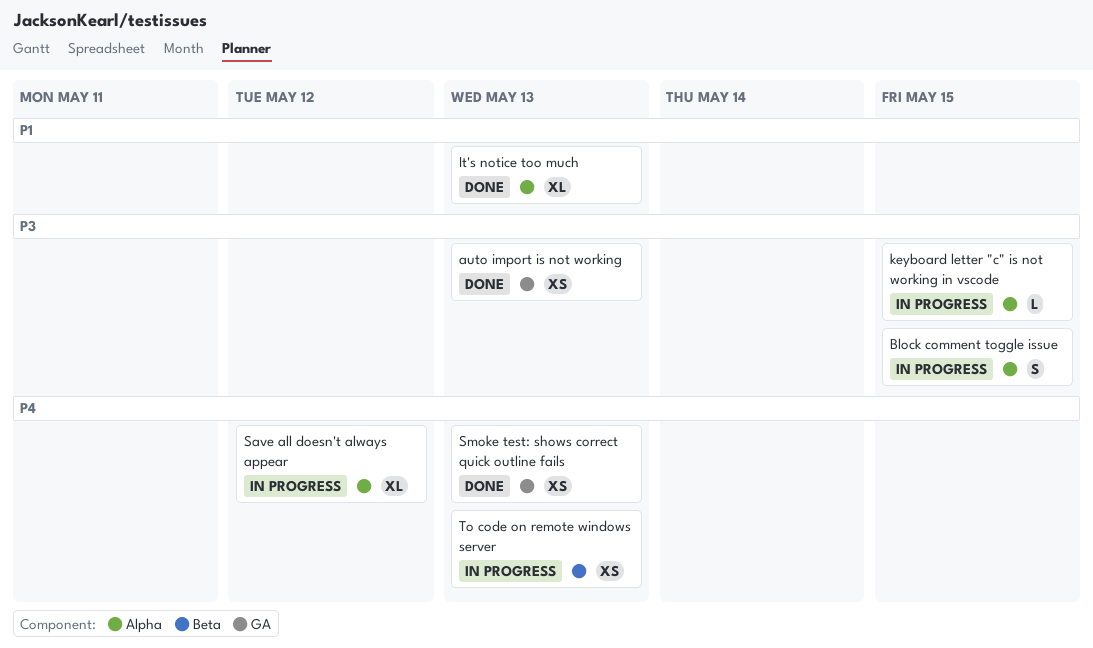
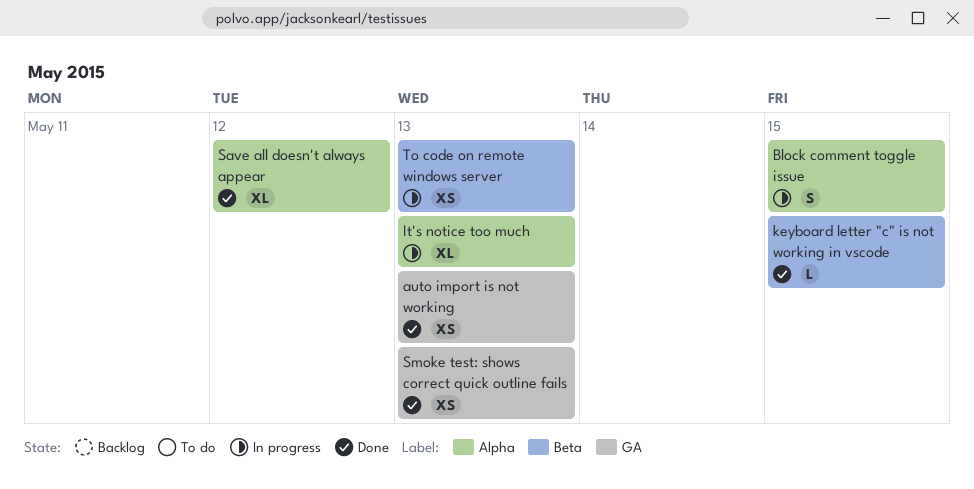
It's notice too much, status: Done -> In progress
keyboard letter "c" is not working in vscode, status: In progress -> Done
keyboard letter "c" is not working in vscode, label: Alpha -> Beta
Save all doesn't always appear, status: In progress -> Done

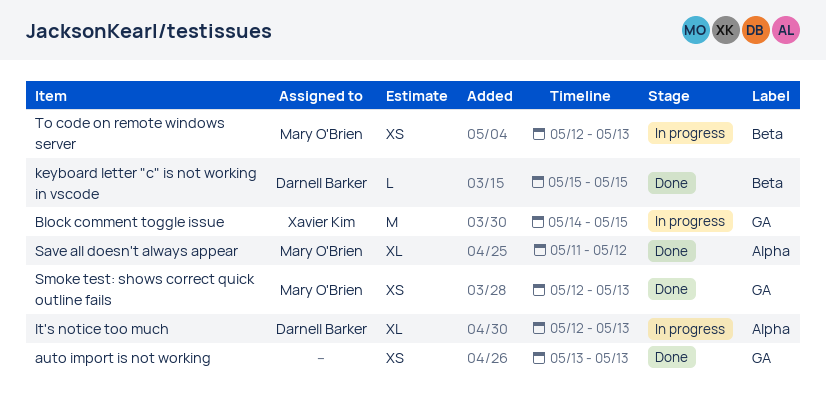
Block comment toggle issue, label: Alpha -> GA
Block comment toggle issue, estimate: S -> M

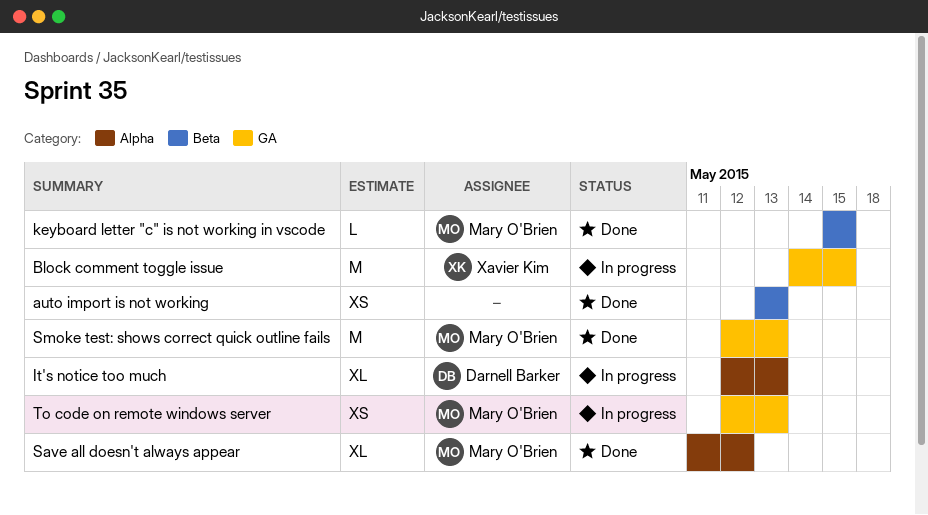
auto import is not working, label: GA -> Beta
keyboard letter "c" is not working in vscode, owner: Darnell Barker -> Mary O'Brien
Smoke test: shows correct quick outline fails, estimate: XS -> M
To code on remote windows server, label: Beta -> GA

